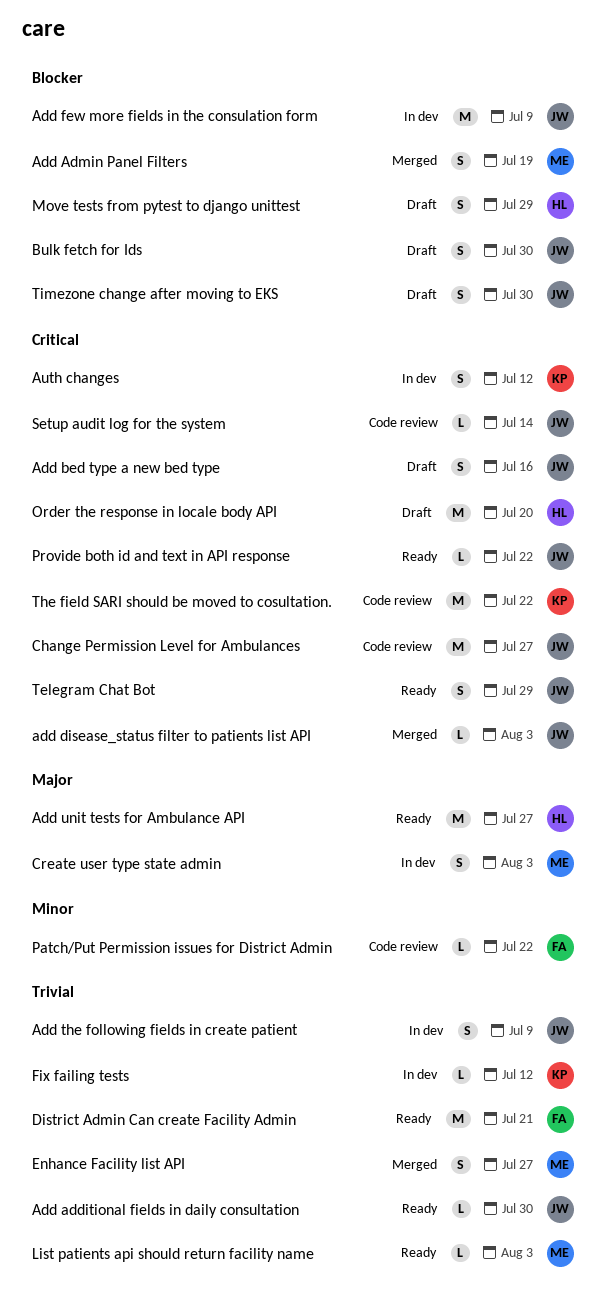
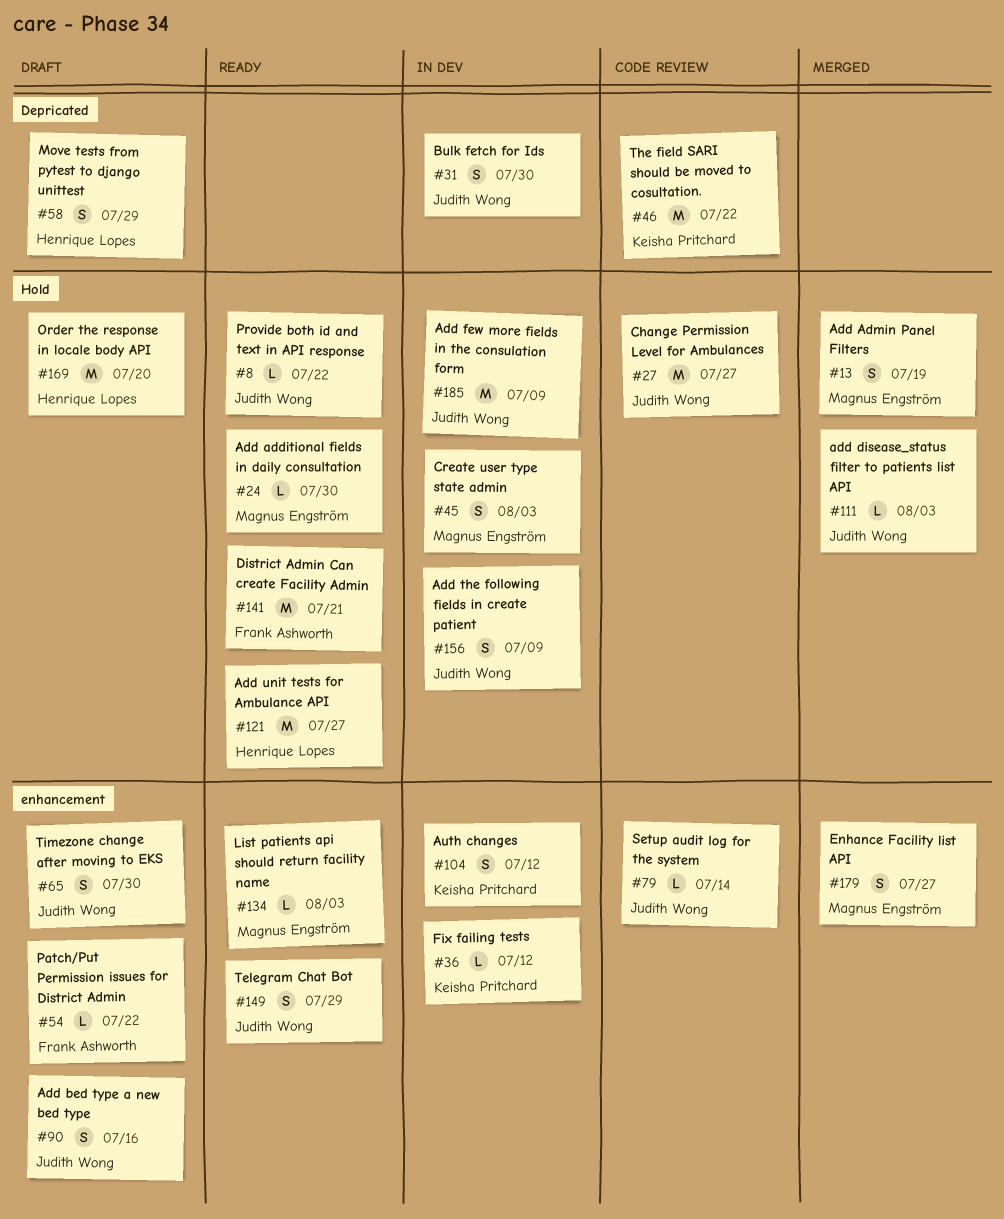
Add additional fields in daily consultation, owner: Judith Wong -> Magnus Engström
Bulk fetch for Ids, status: Draft -> In dev
Patch/Put Permission issues for District Admin, status: Code review -> Draft

